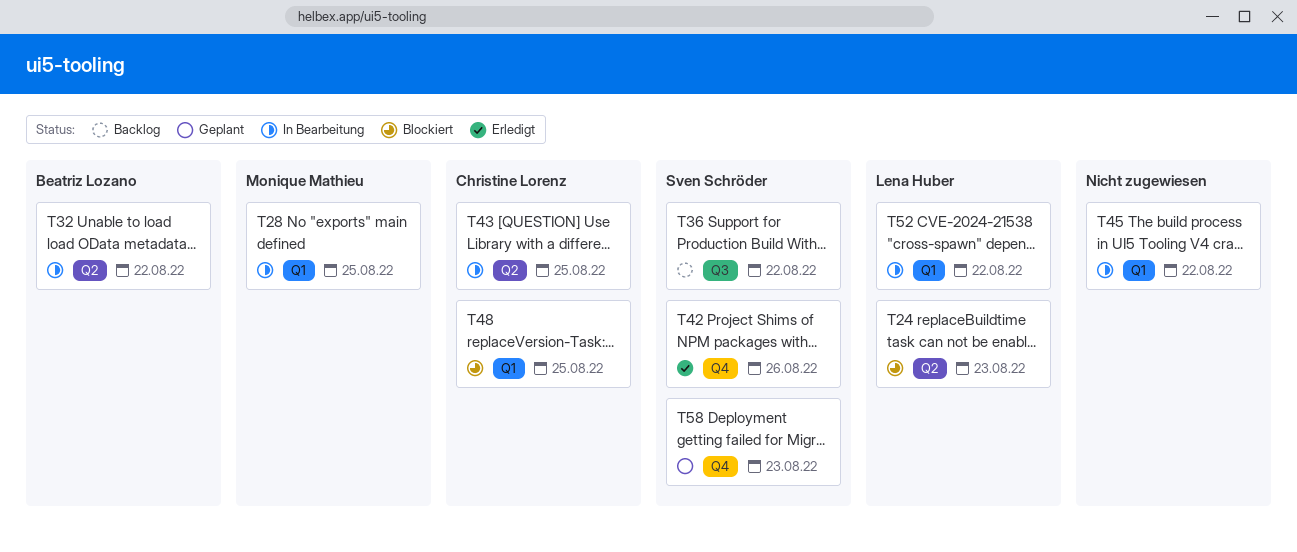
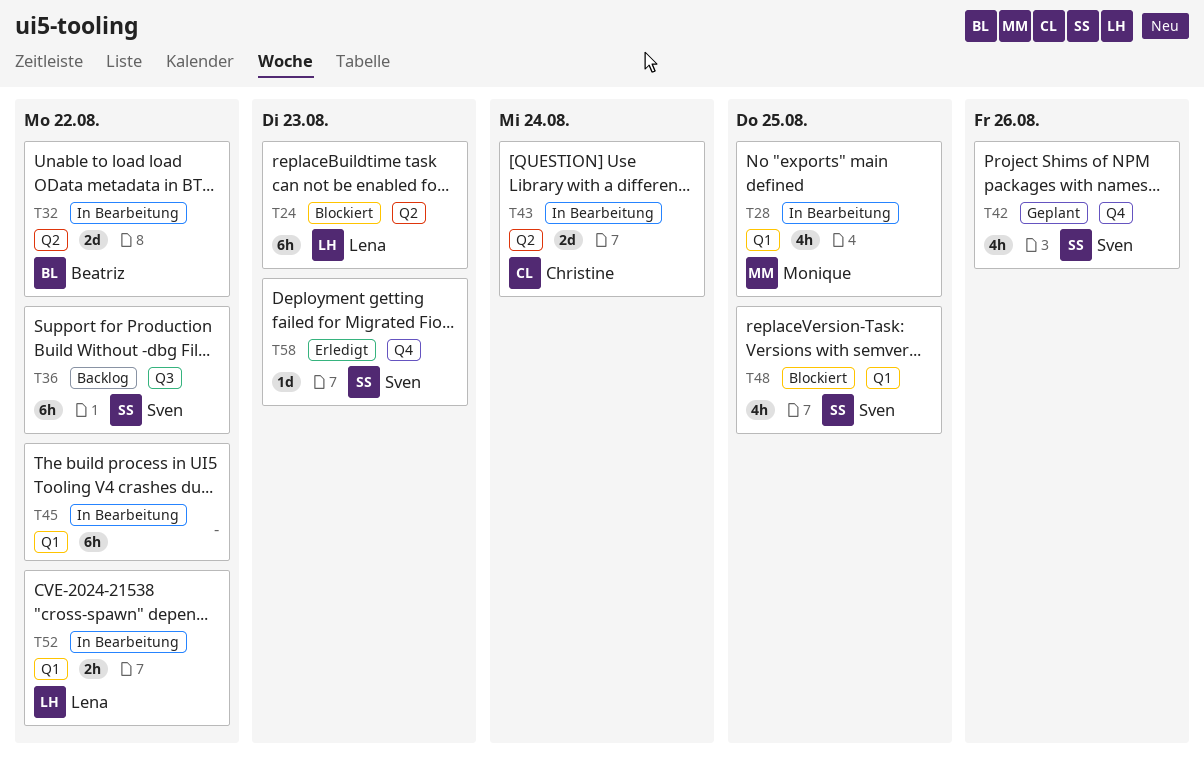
T42, status: Erledigt -> Geplant
T43, due: Aug 25 -> Aug 24
T48, owner: Christine Lorenz -> Sven Schröder
T58, status: Geplant -> Erledigt

